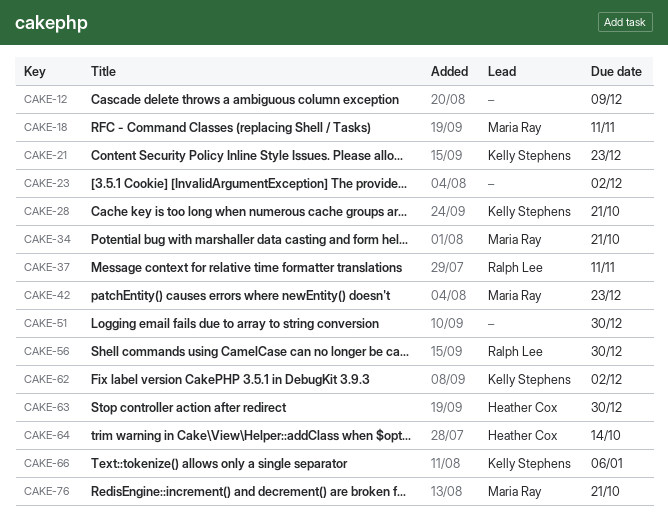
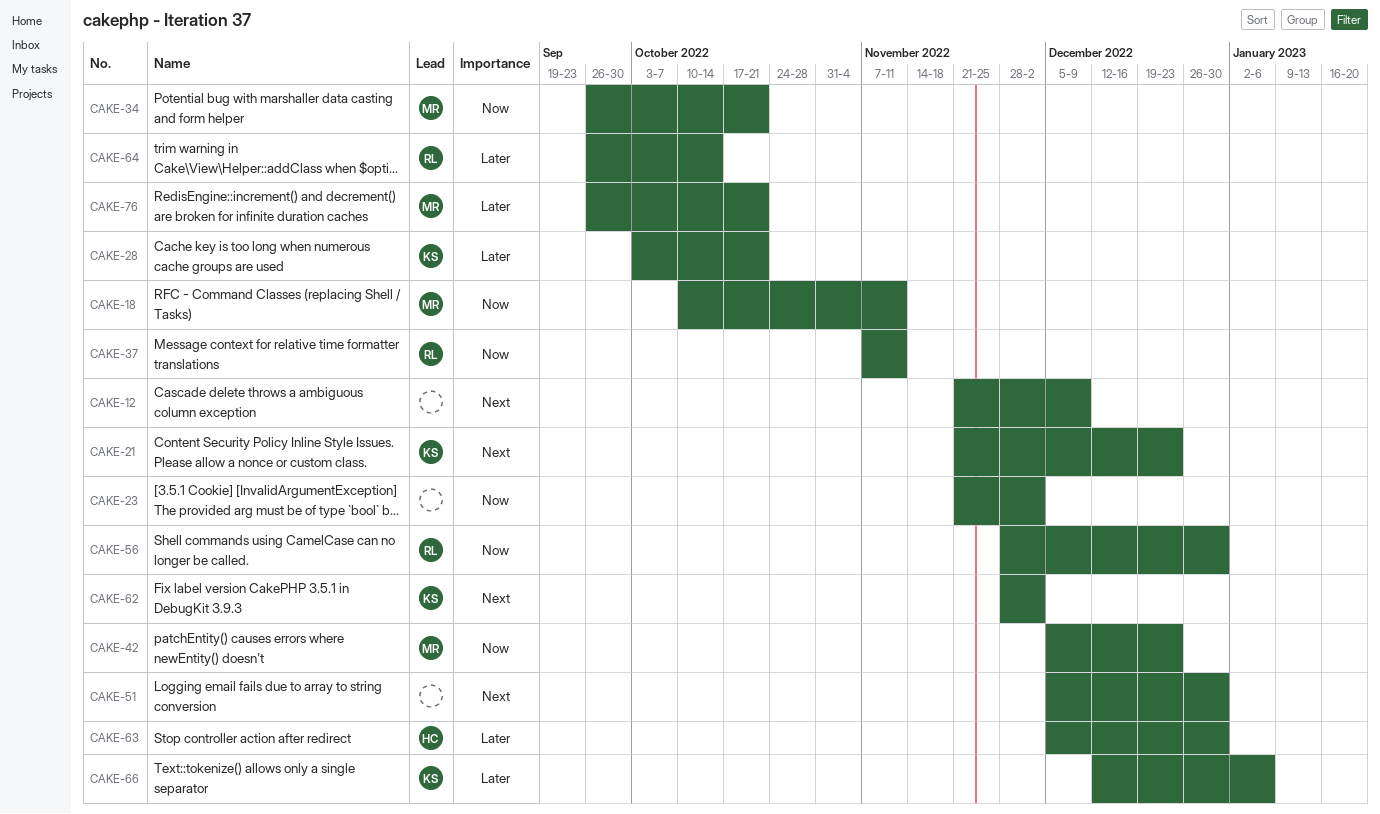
CAKE-64, owner: Heather Cox -> Ralph Lee

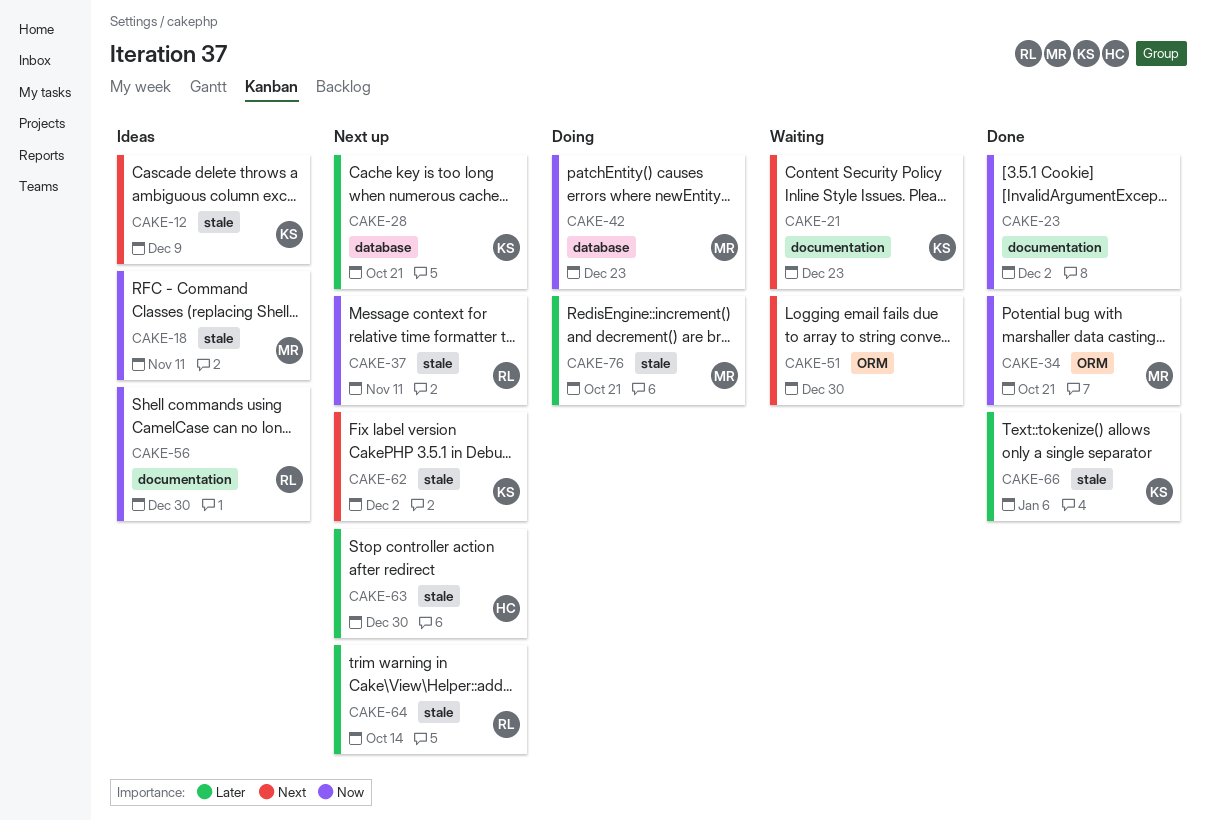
CAKE-12, owner: none -> KS

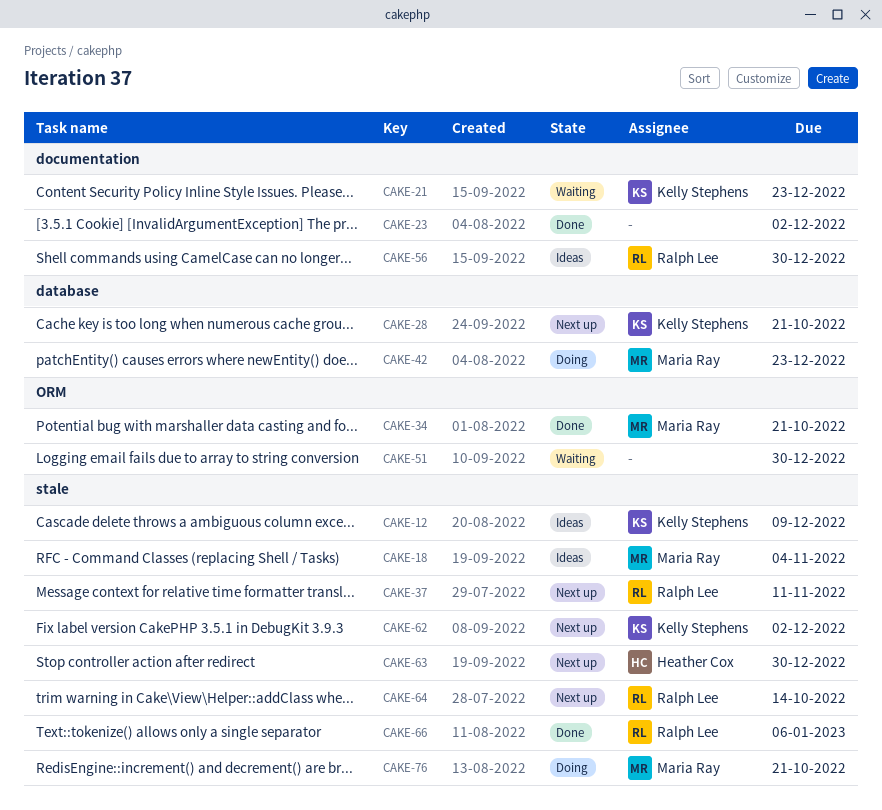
CAKE-18, due: Nov 11 -> Nov 4
CAKE-66, owner: Kelly Stephens -> Ralph Lee

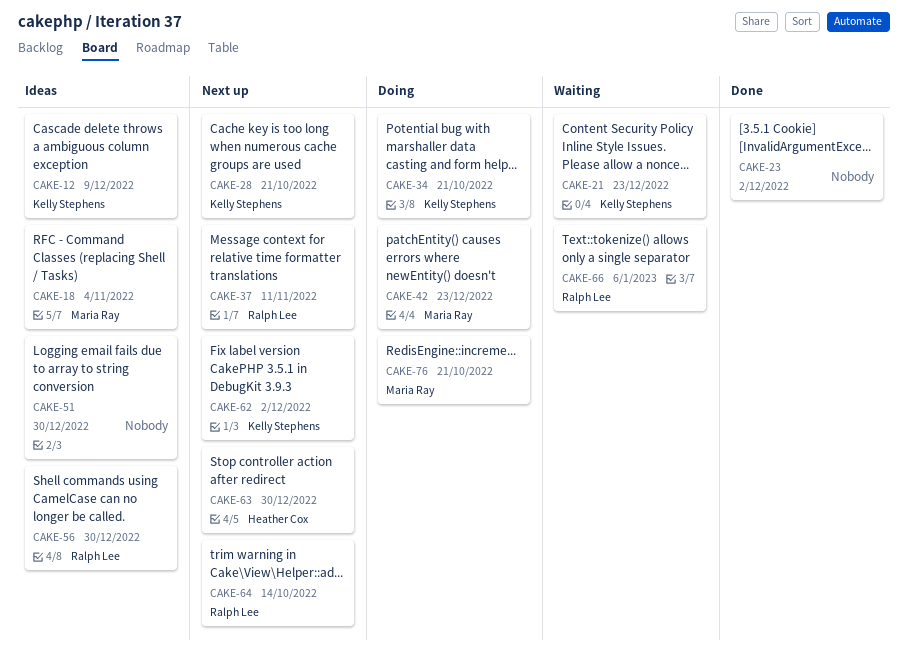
CAKE-34, status: Done -> Doing
CAKE-34, owner: Maria Ray -> Kelly Stephens
CAKE-51, status: Waiting -> Ideas
CAKE-66, status: Done -> Waiting

